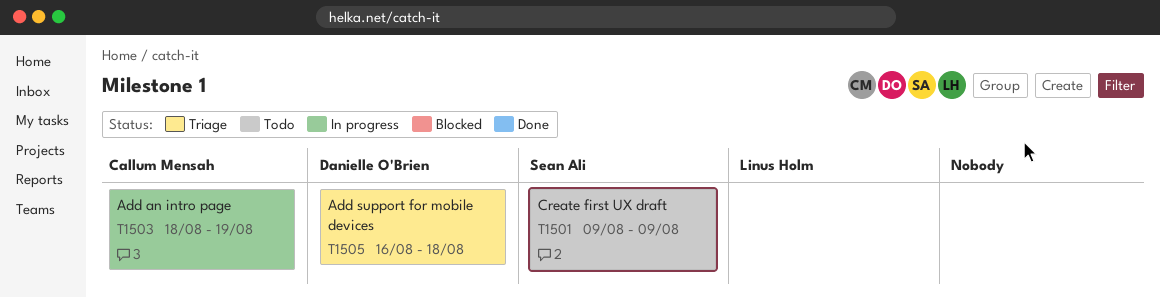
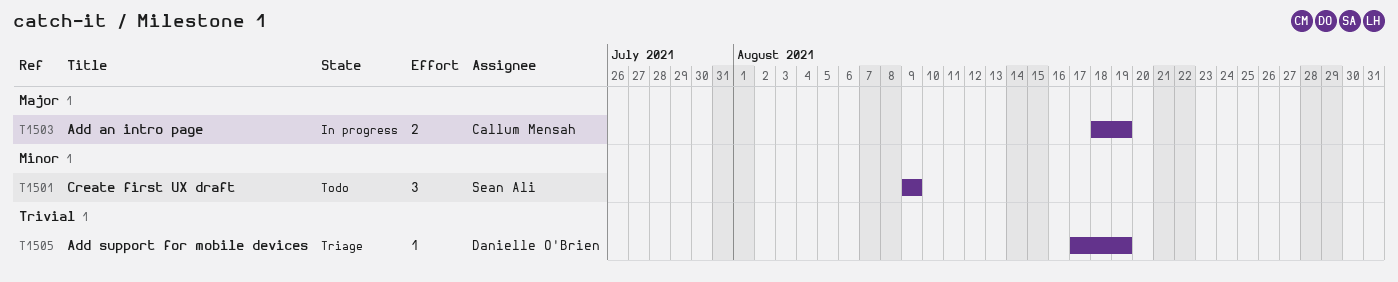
T1505, start: Aug 16 -> Aug 17
T1505, due: Aug 18 -> Aug 19

